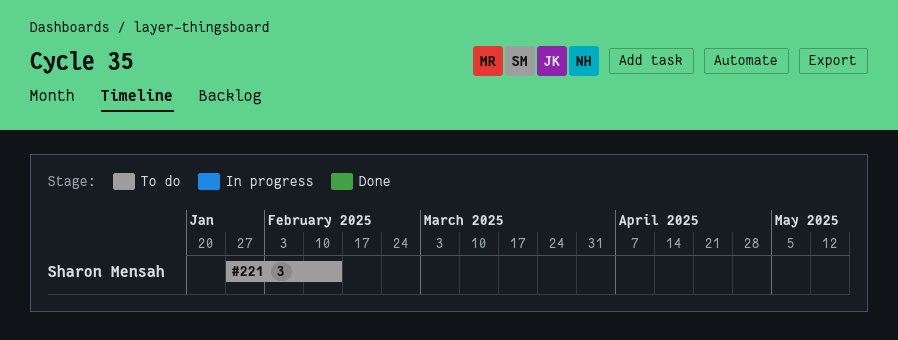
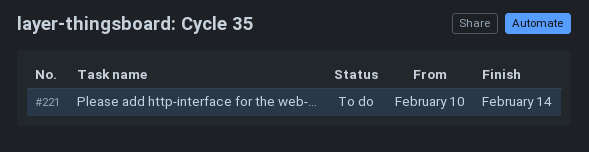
#221, start: Jan 27 -> Feb 10

